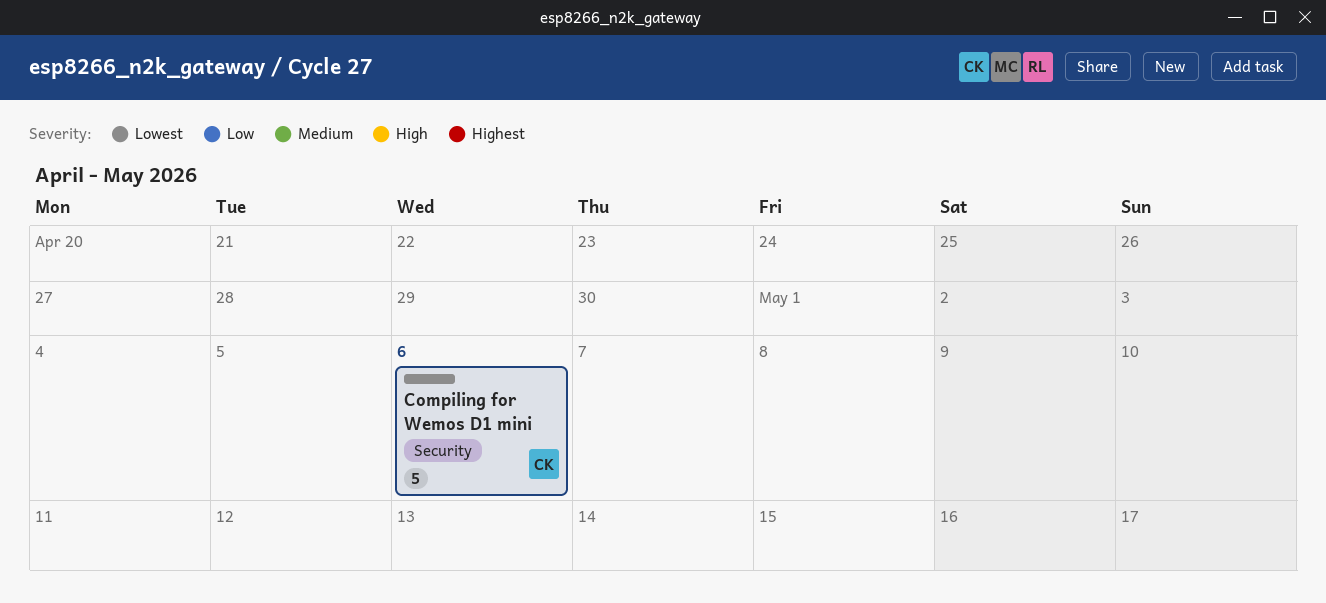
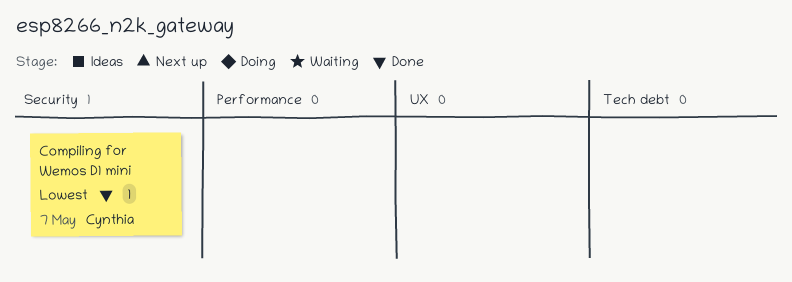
Compiling for Wemos D1 mini, estimate: 5 -> 1
Compiling for Wemos D1 mini, due: May 6 -> May 7

